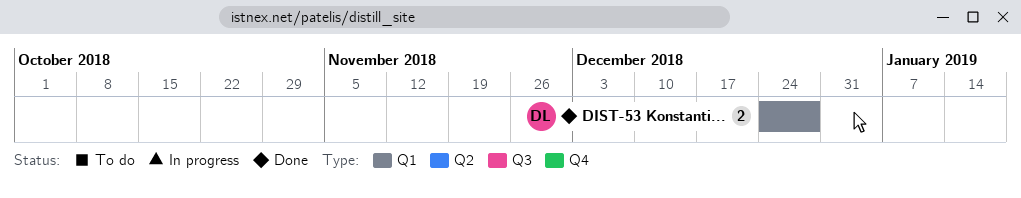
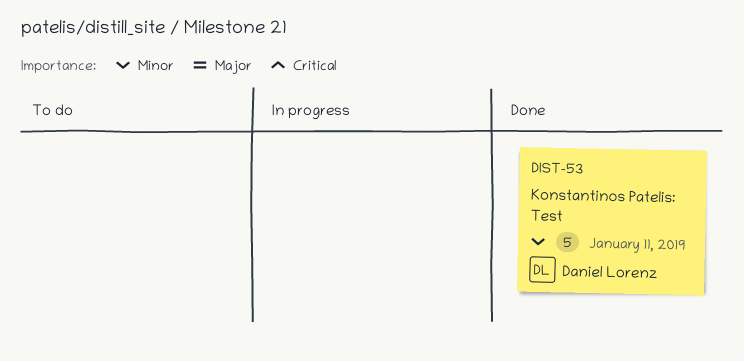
DIST-53, estimate: 2 -> 5
DIST-53, due: Dec 28 -> Jan 11

